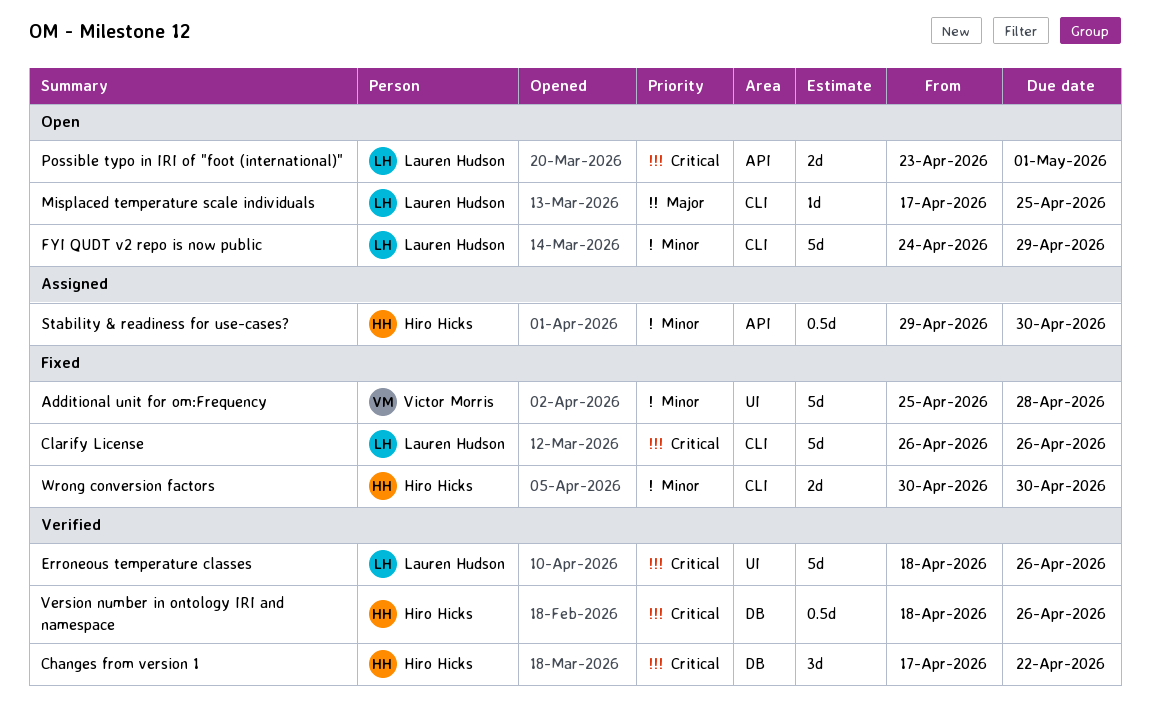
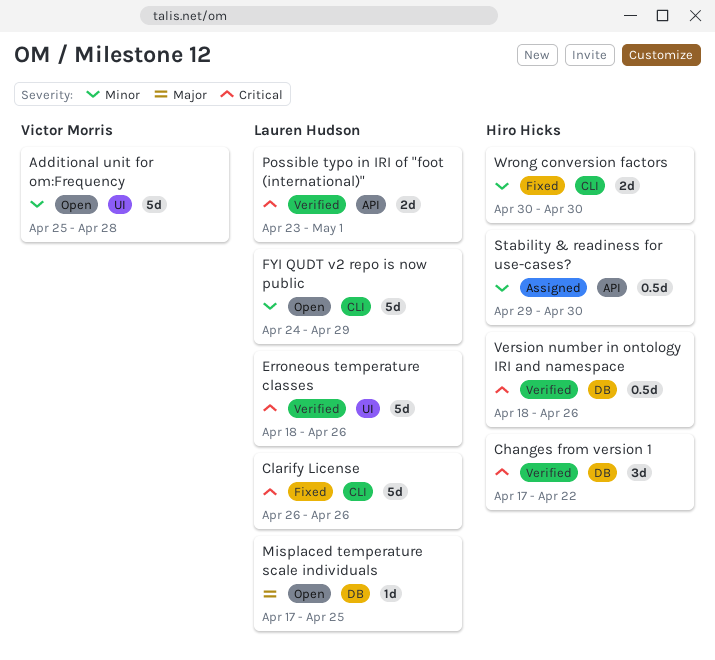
Additional unit for om:Frequency, status: Fixed -> Open
Misplaced temperature scale individuals, label: CLI -> DB
Possible typo in IRI of "foot (international)", status: Open -> Verified

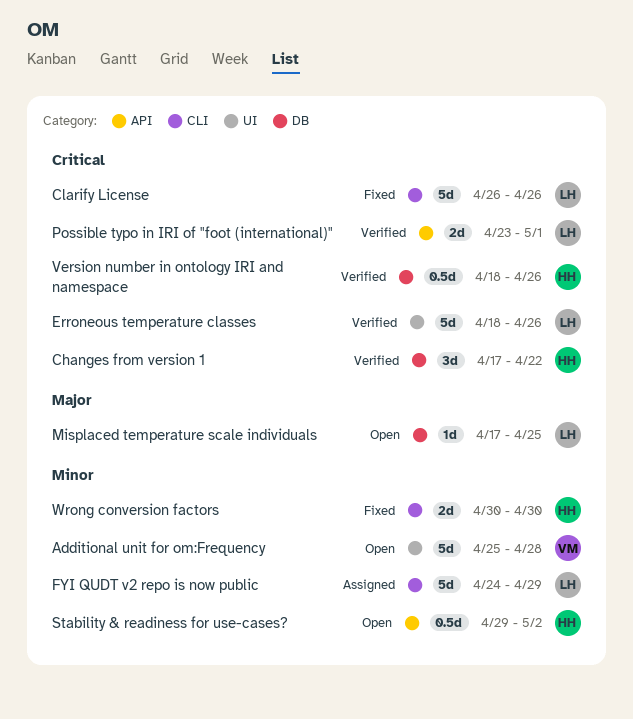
FYI QUDT v2 repo is now public, status: Open -> Assigned
Stability & readiness for use-cases?, status: Assigned -> Open
Stability & readiness for use-cases?, due: Apr 30 -> May 2

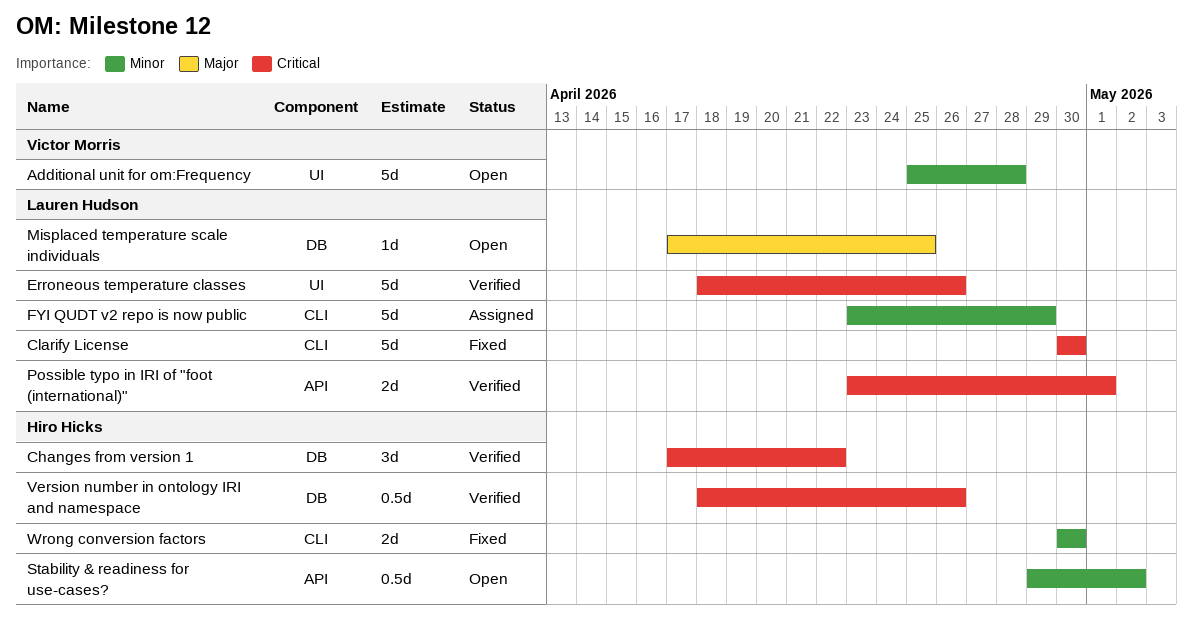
Clarify License, start: Apr 26 -> Apr 30
Clarify License, due: Apr 26 -> Apr 30
FYI QUDT v2 repo is now public, start: Apr 24 -> Apr 23

